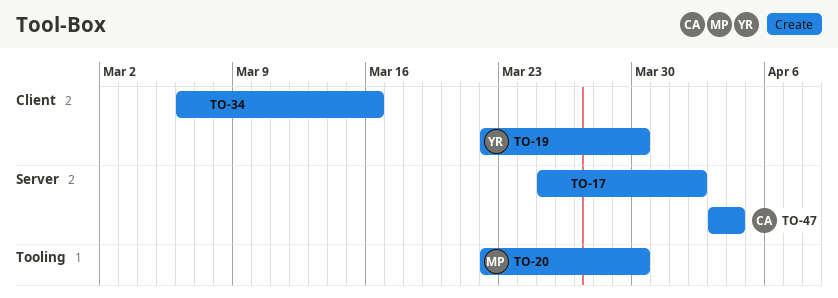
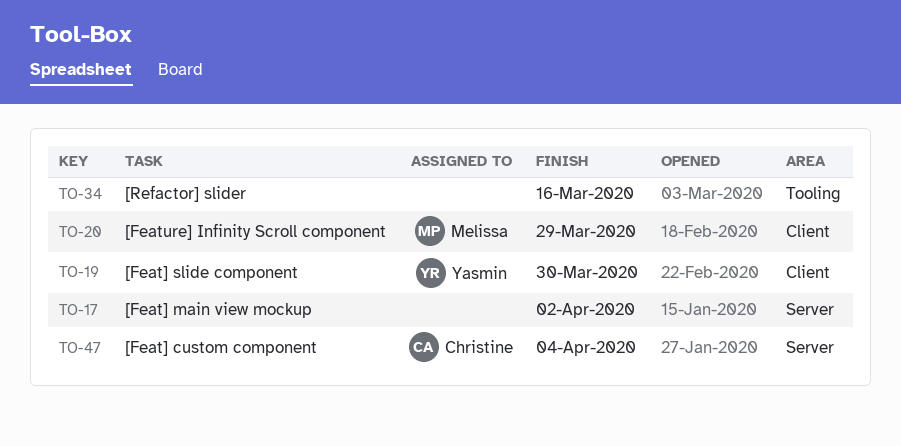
TO-20, label: Tooling -> Client
TO-20, due: Mar 30 -> Mar 29
TO-34, label: Client -> Tooling

